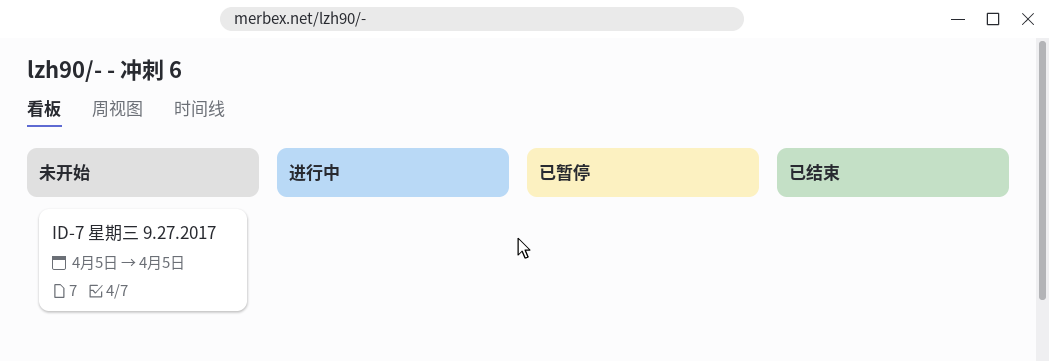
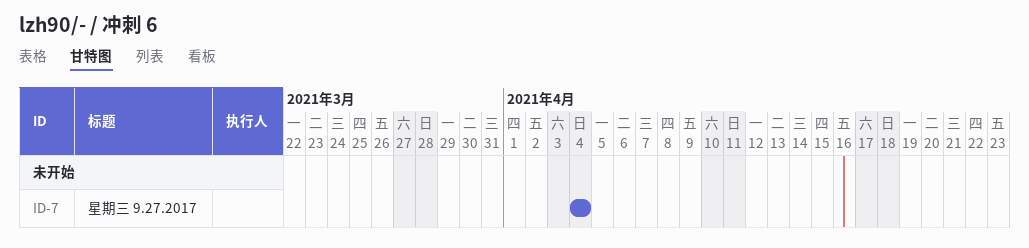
ID-7, start: Apr 5 -> Apr 4
ID-7, due: Apr 5 -> Apr 4

